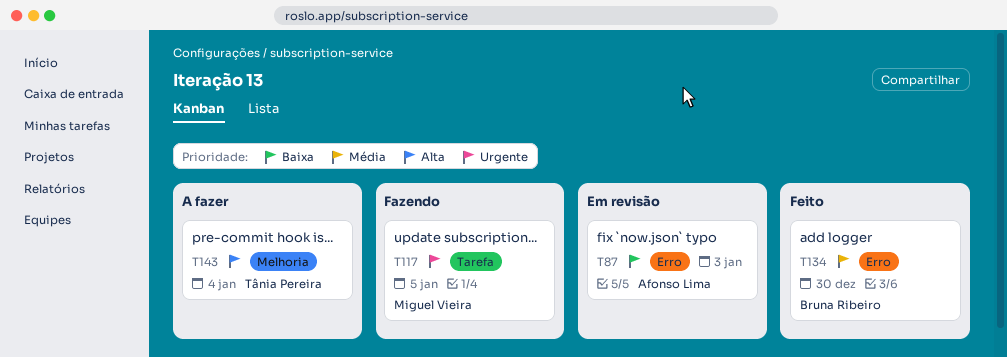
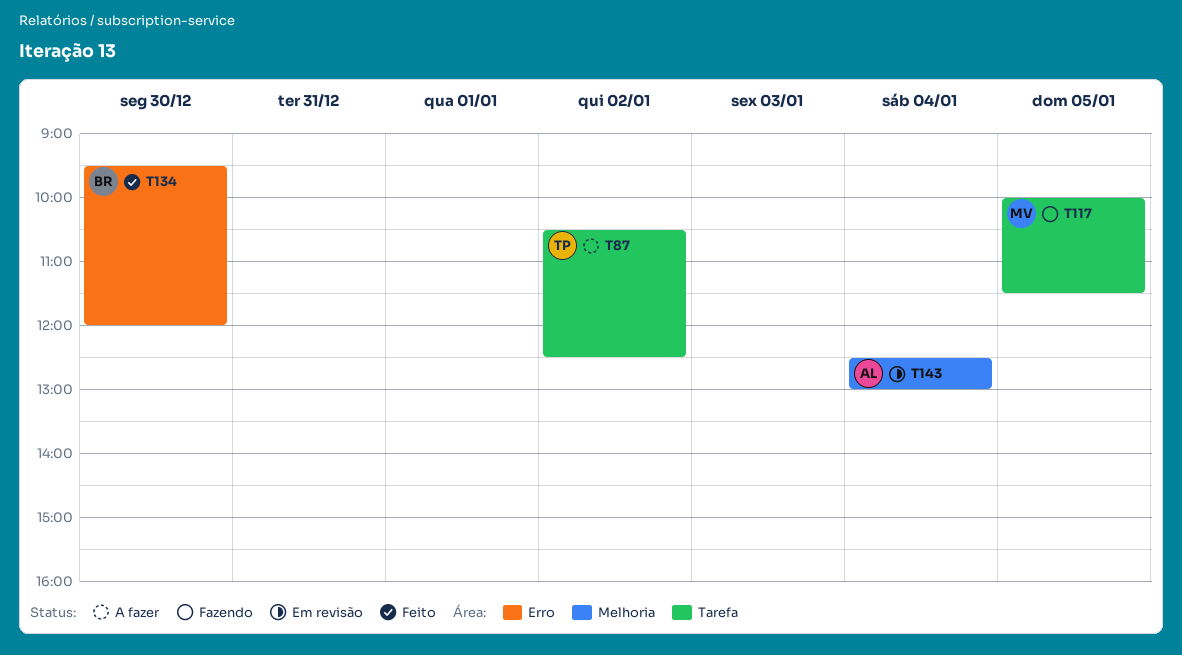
T87, status: Em revisão -> A fazer
T87, owner: Afonso Lima -> Tânia Pereira
T87, label: Erro -> Tarefa
T87, day: Jan 3 -> Jan 2
T143, status: A fazer -> Em revisão
T143, owner: Tânia Pereira -> Afonso Lima

